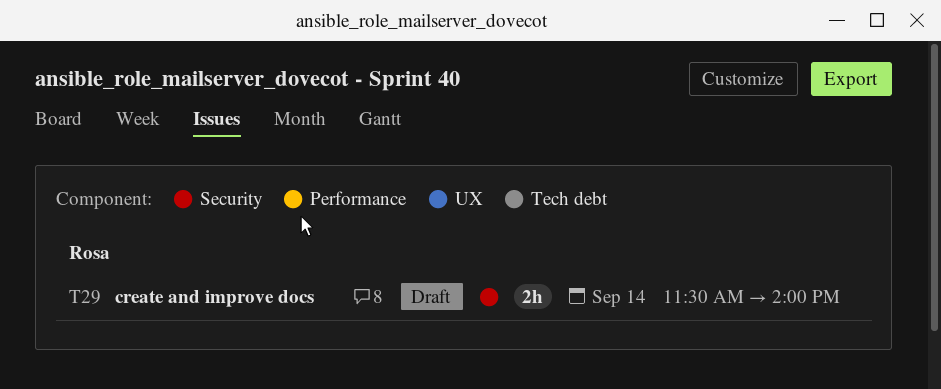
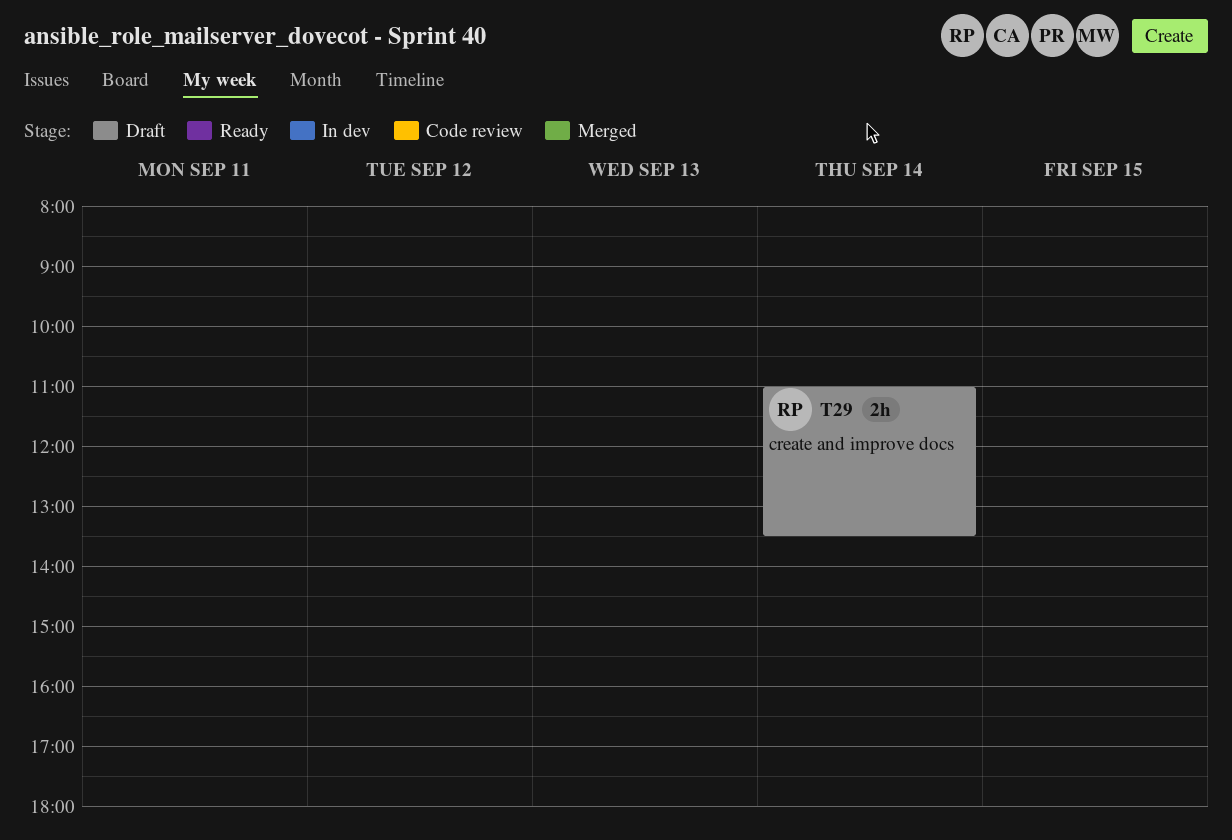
T29, begins: 11:30 -> 11:00
T29, ends: 14:00 -> 13:30

